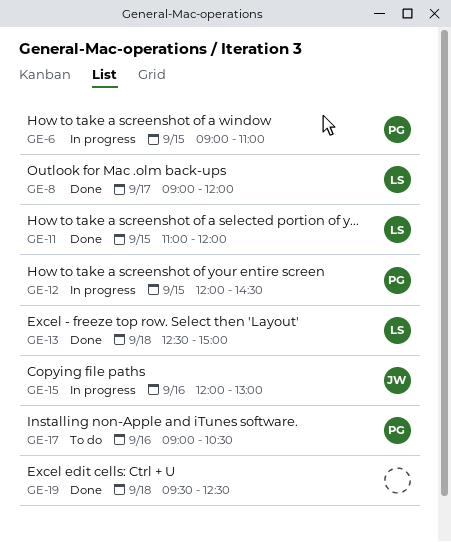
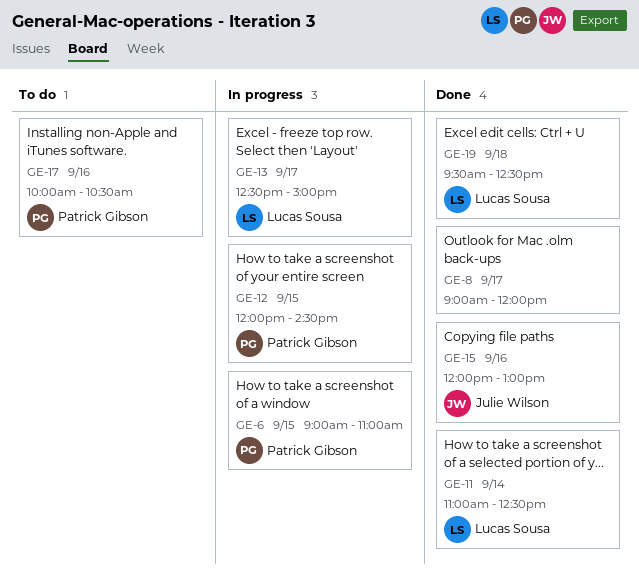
GE-8, owner: Lucas Sousa -> none
GE-11, day: Sep 15 -> Sep 14
GE-11, ends: 12:00 -> 12:30
GE-13, status: Done -> In progress
GE-13, day: Sep 18 -> Sep 17
GE-15, status: In progress -> Done
GE-17, begins: 09:00 -> 10:00
GE-19, owner: none -> Lucas Sousa

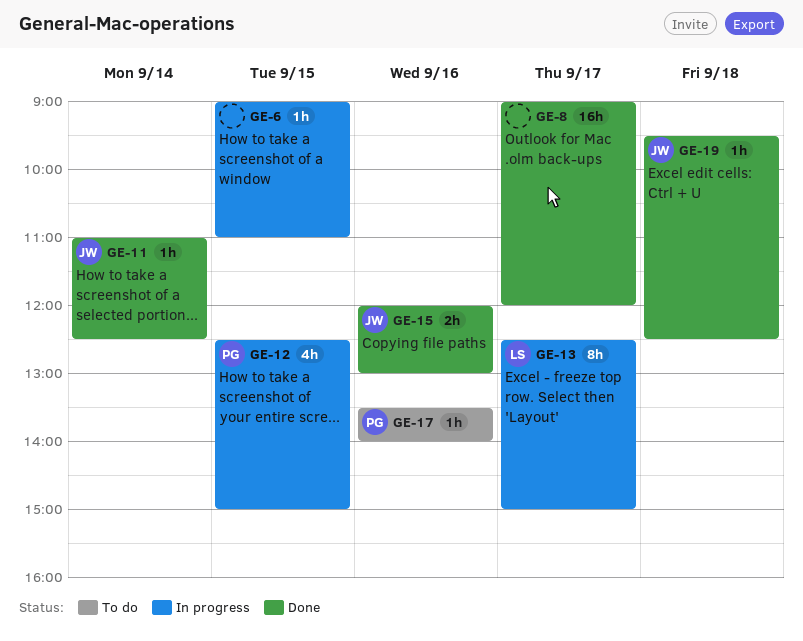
GE-6, owner: Patrick Gibson -> none
GE-11, owner: Lucas Sousa -> Julie Wilson
GE-12, begins: 12:00 -> 12:30
GE-12, ends: 14:30 -> 15:00
GE-17, begins: 10:00 -> 13:30
GE-17, ends: 10:30 -> 14:00
GE-19, owner: Lucas Sousa -> Julie Wilson

